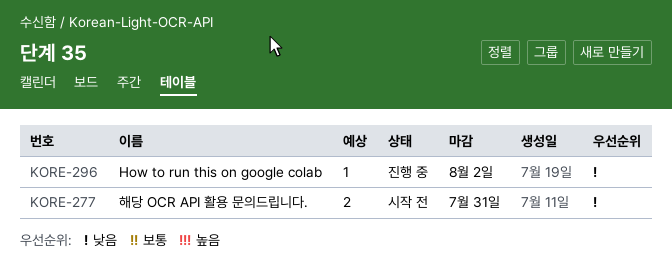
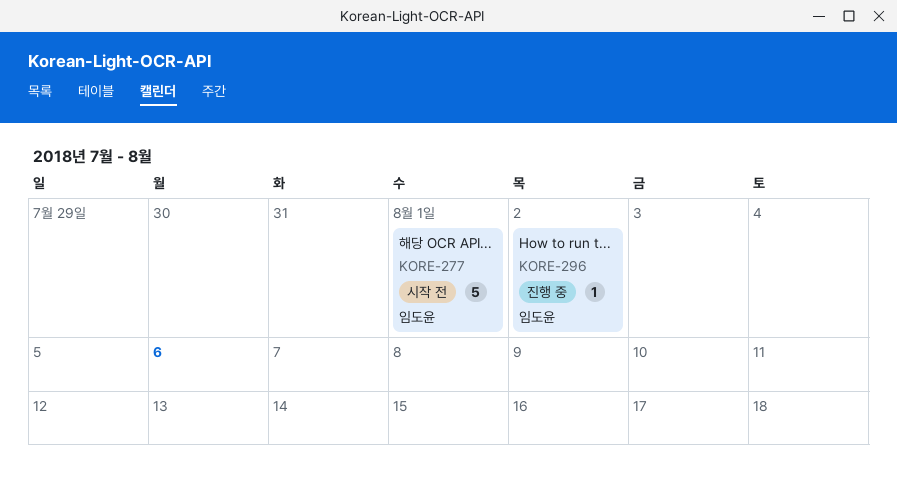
KORE-277, estimate: 2 -> 5
KORE-277, due: Jul 31 -> Aug 1

